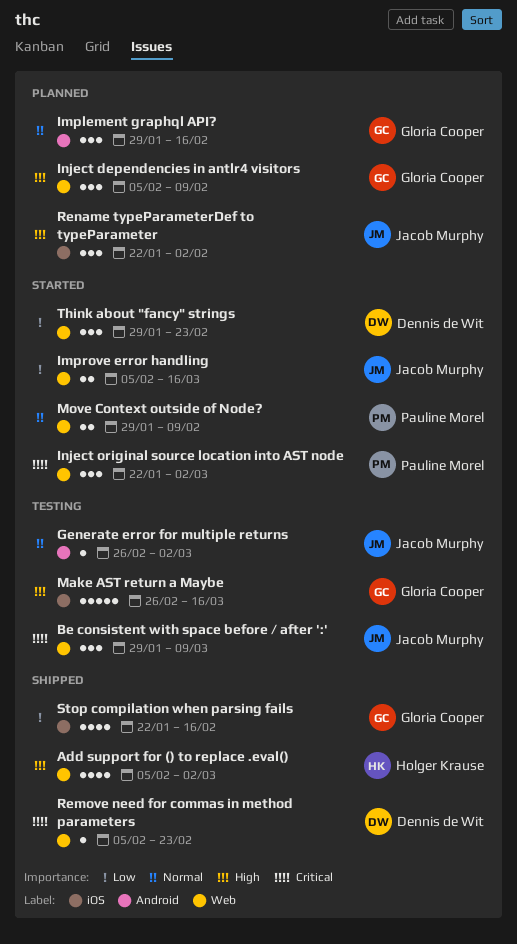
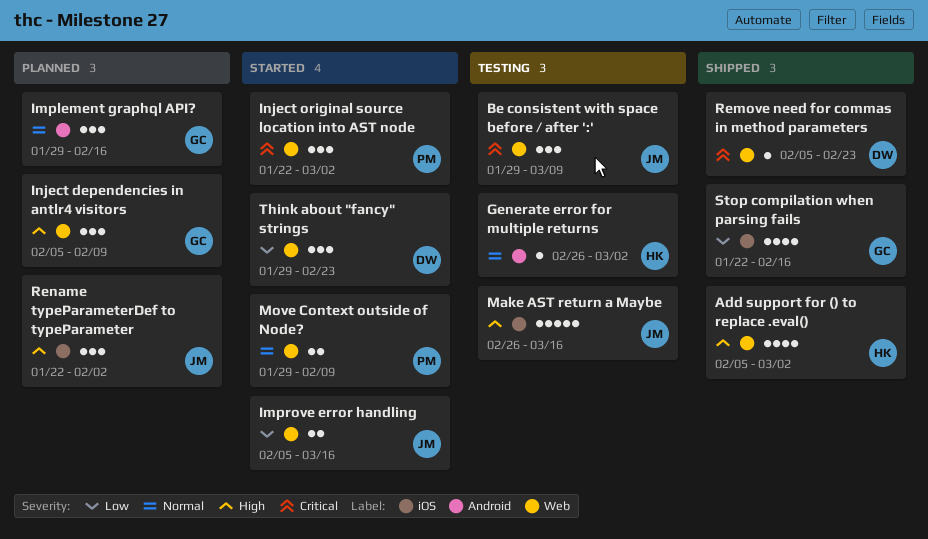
Generate error for multiple returns, owner: Jacob Murphy -> Holger Krause
Make AST return a Maybe, owner: Gloria Cooper -> Jacob Murphy

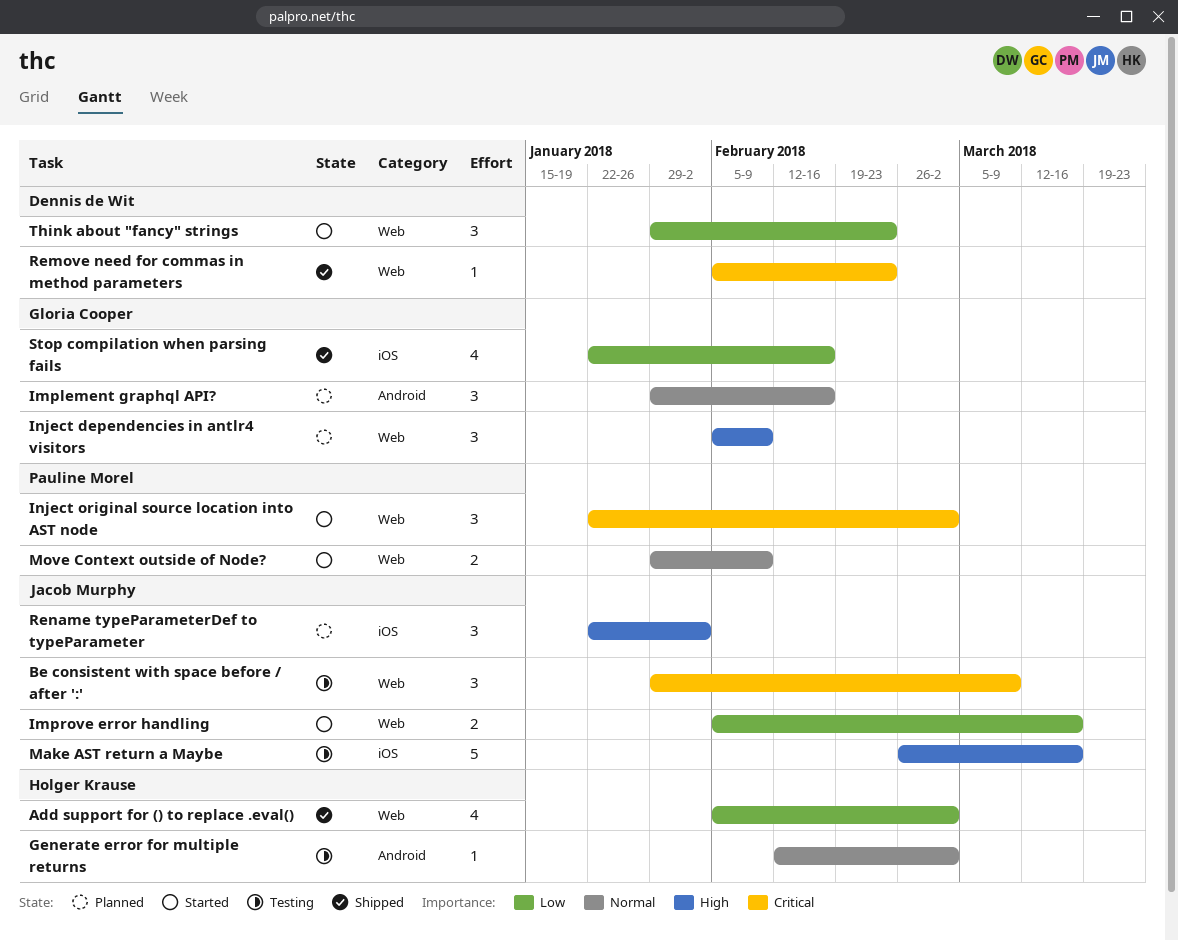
Add support for () to replace .eval(), priority: High -> Low
Generate error for multiple returns, start: Feb 26 -> Feb 12

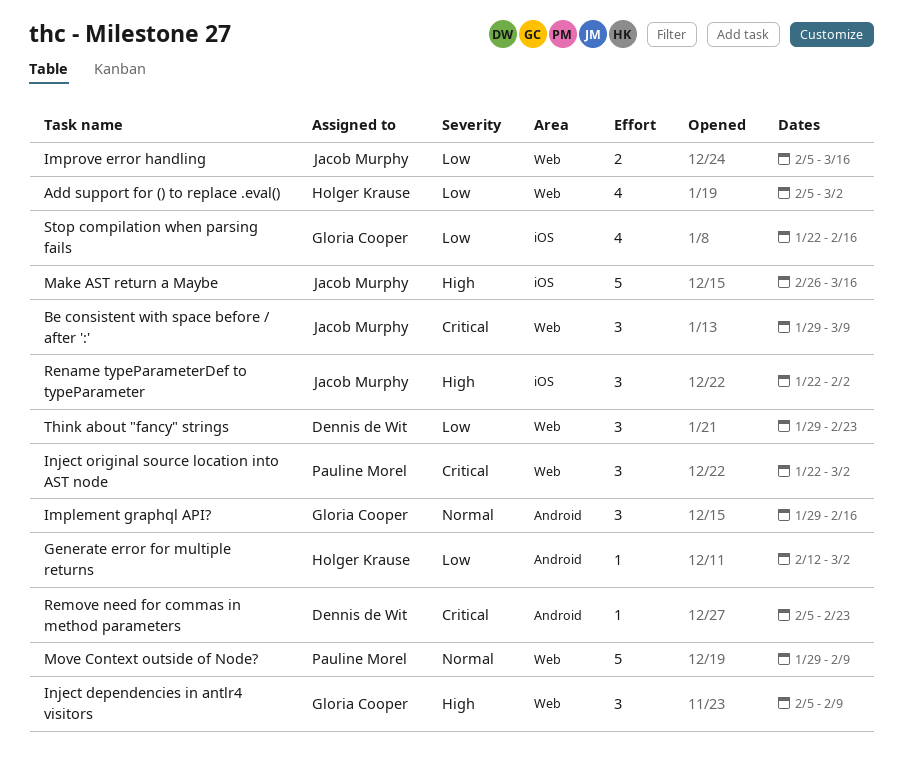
Generate error for multiple returns, priority: Normal -> Low
Move Context outside of Node?, estimate: 2 -> 5
Remove need for commas in method parameters, label: Web -> Android

